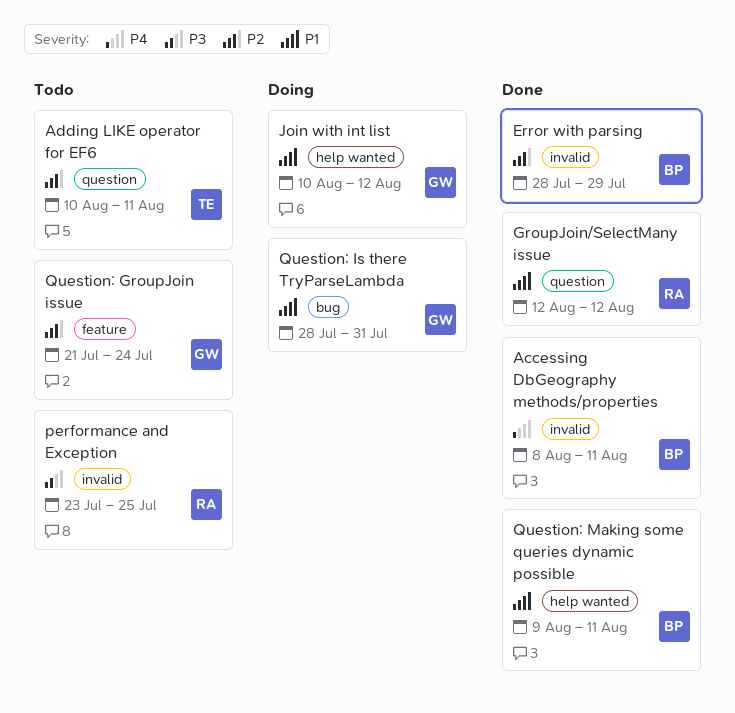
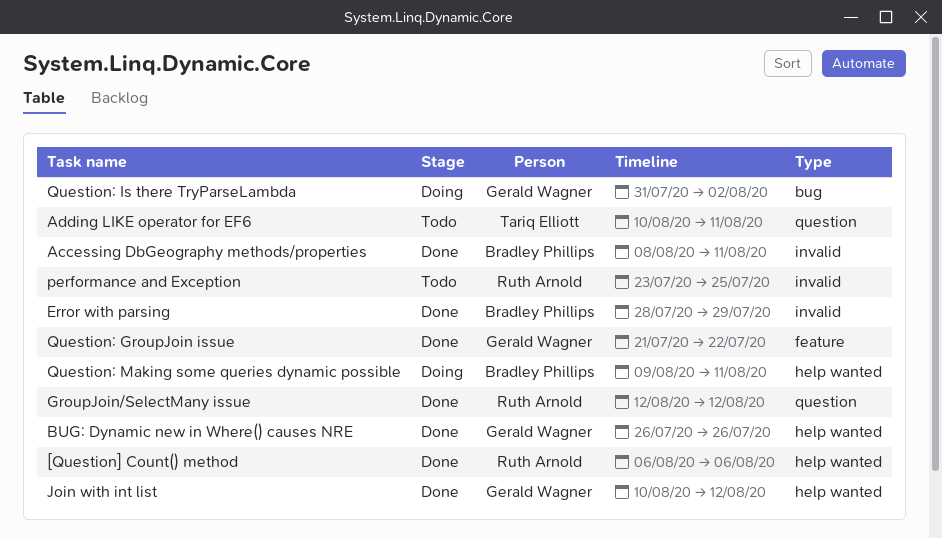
[Question] Count() method: none -> present
BUG: Dynamic new in Where() causes NRE: none -> present
Join with int list, status: Doing -> Done
Question: GroupJoin issue, status: Todo -> Done
Question: GroupJoin issue, due: Jul 24 -> Jul 22
Question: Is there TryParseLambda, start: Jul 28 -> Jul 31
Question: Is there TryParseLambda, due: Jul 31 -> Aug 2
Question: Making some queries dynamic possible, status: Done -> Doing

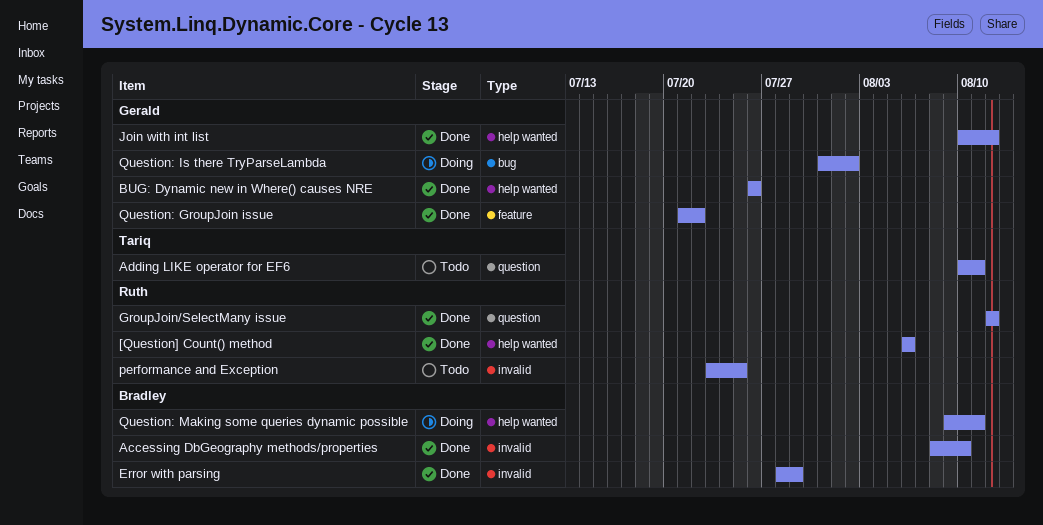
Accessing DbGeography methods/properties, due: Aug 11 -> Aug 10

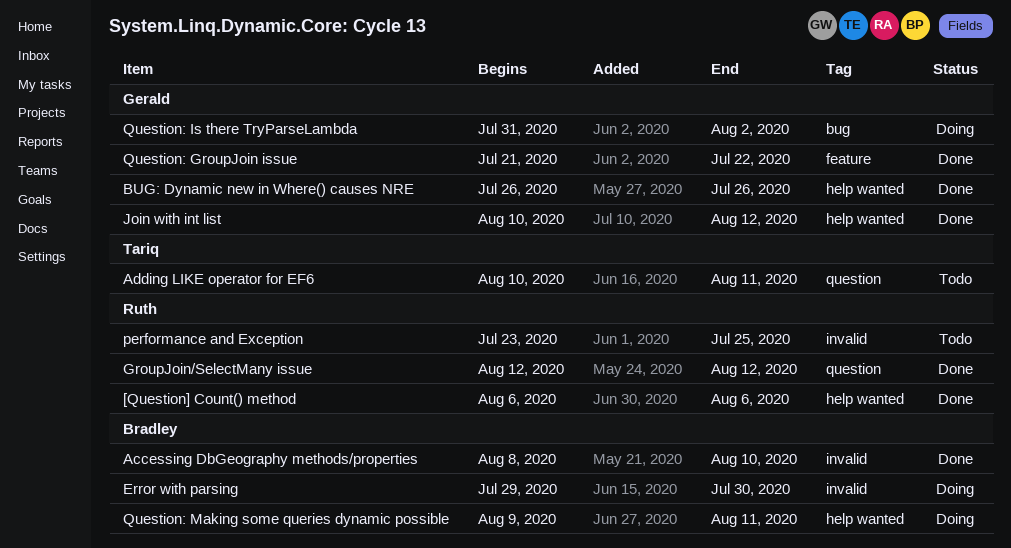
Error with parsing, status: Done -> Doing
Error with parsing, start: Jul 28 -> Jul 29
Error with parsing, due: Jul 29 -> Jul 30

